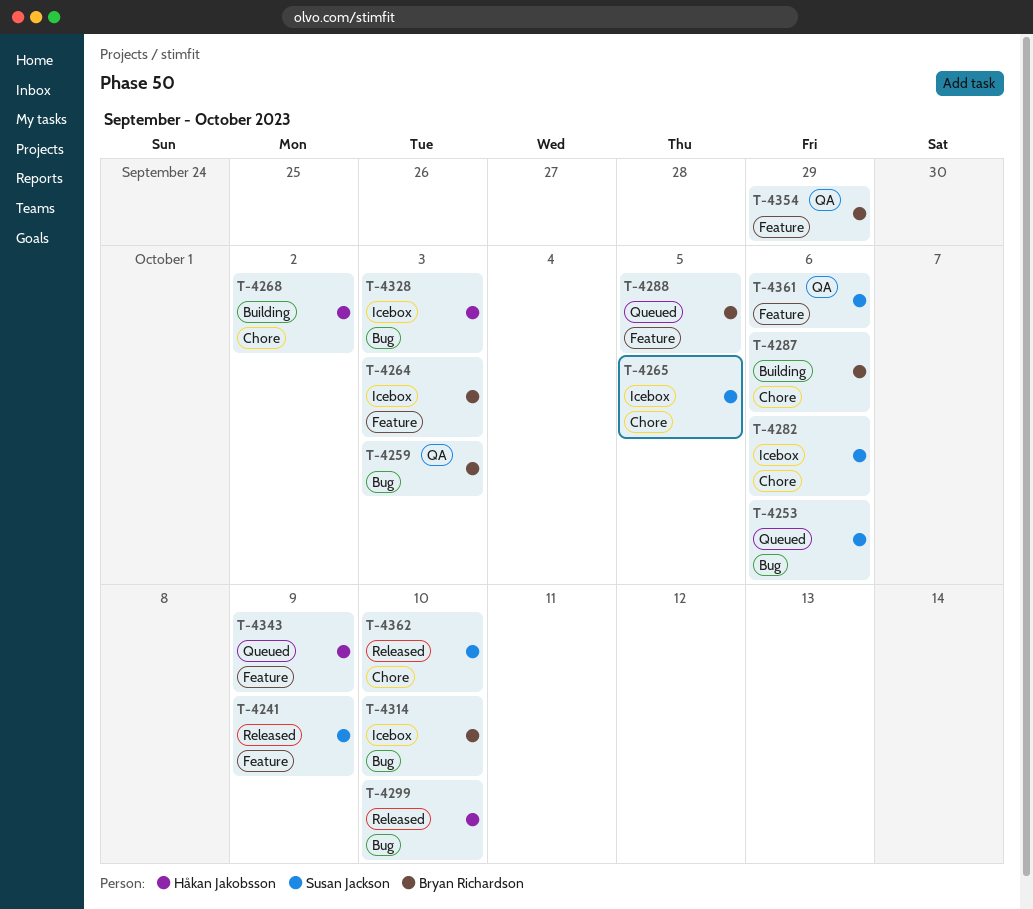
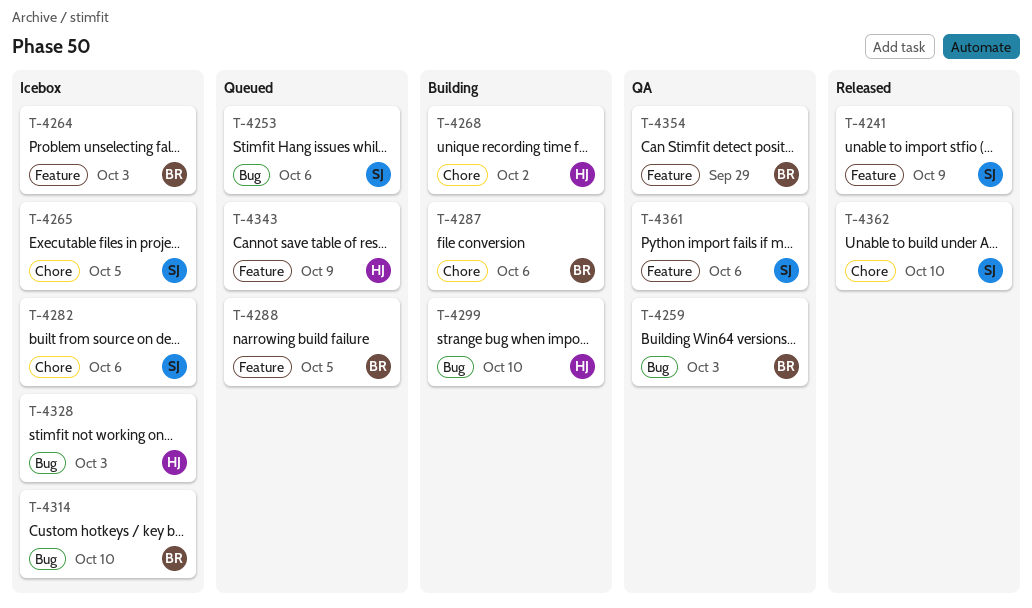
T-4299, status: Released -> Building

